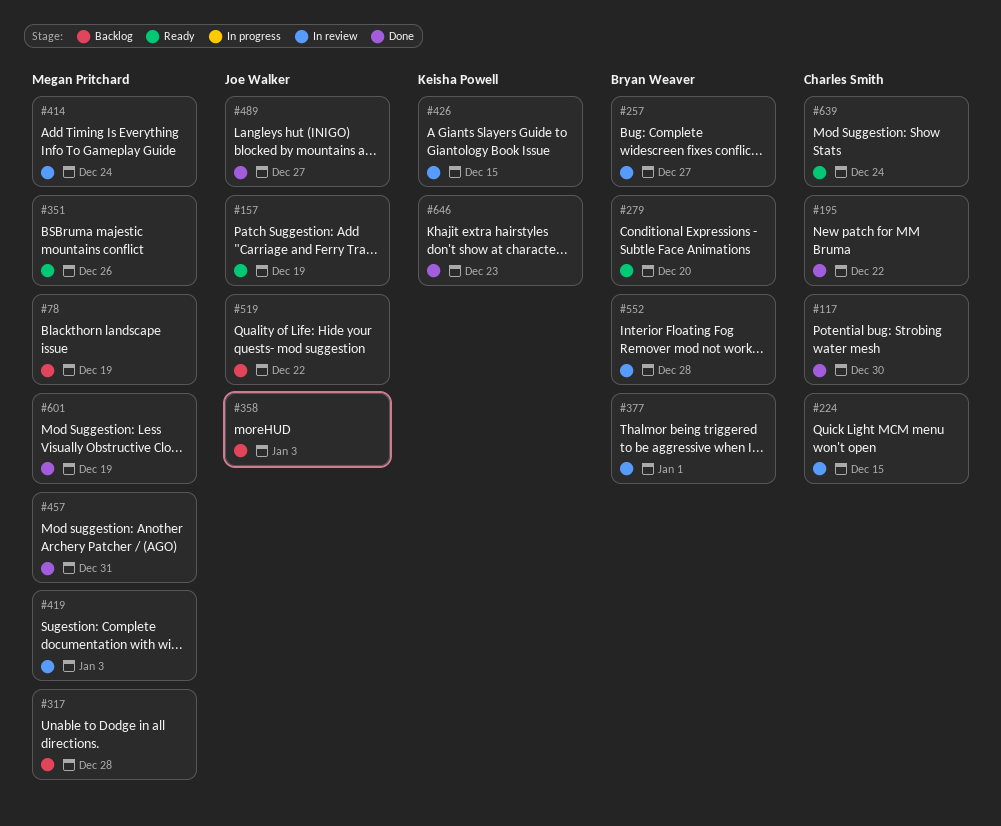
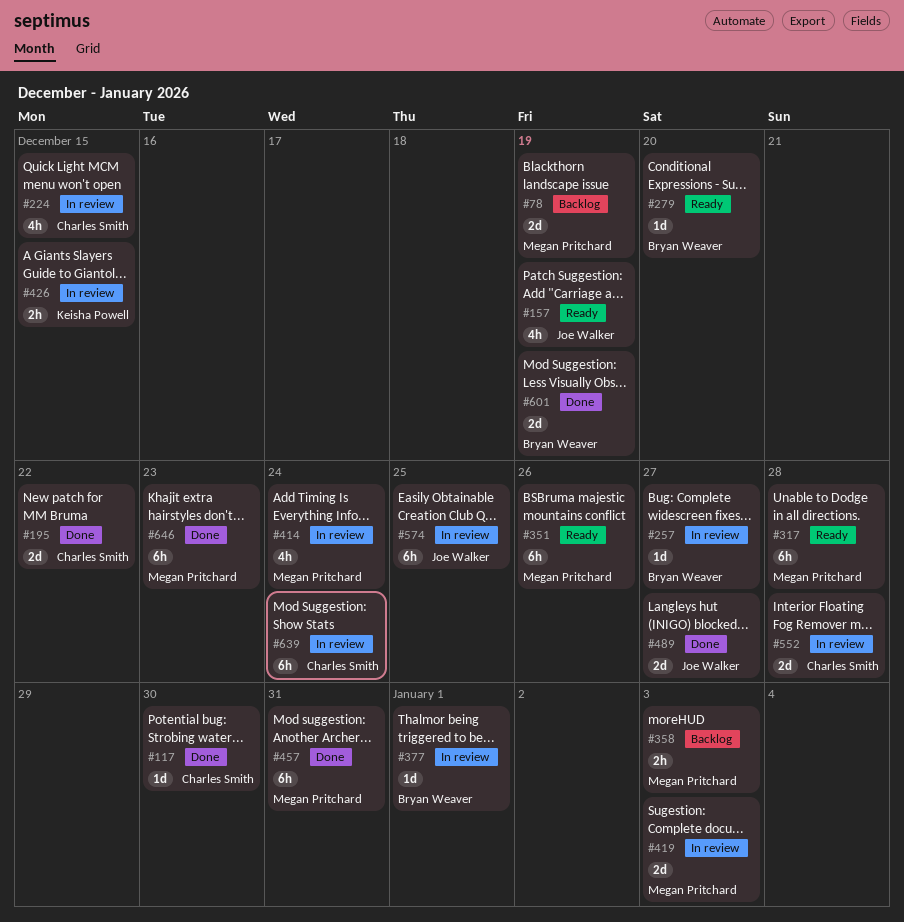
#317, status: Backlog -> Ready
#358, owner: Joe Walker -> Megan Pritchard
#519: present -> none
#552, owner: Bryan Weaver -> Charles Smith
#574: none -> present
#601, owner: Megan Pritchard -> Bryan Weaver
#639, status: Ready -> In review
#646, owner: Keisha Powell -> Megan Pritchard

